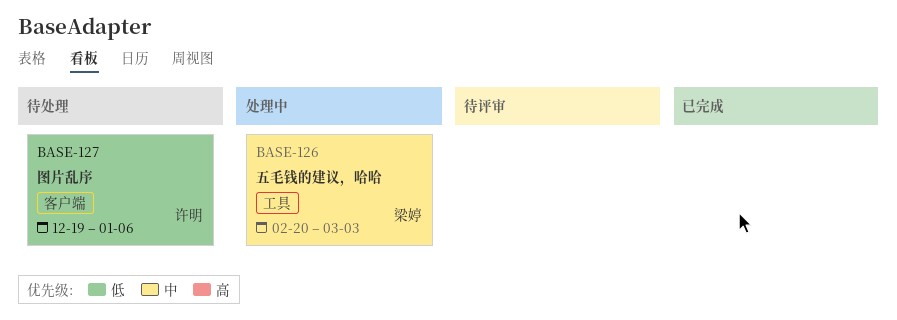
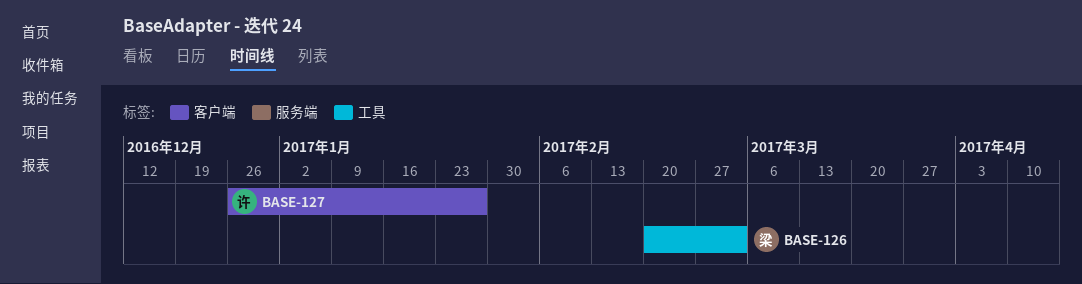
BASE-127, start: Dec 19 -> Dec 26
BASE-127, due: Jan 6 -> Jan 27

